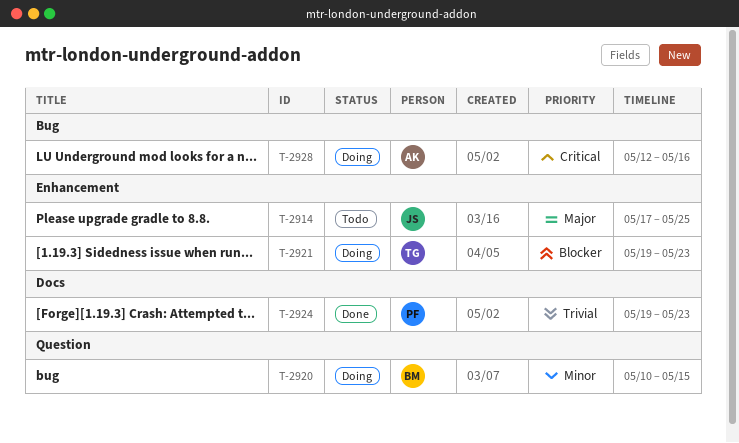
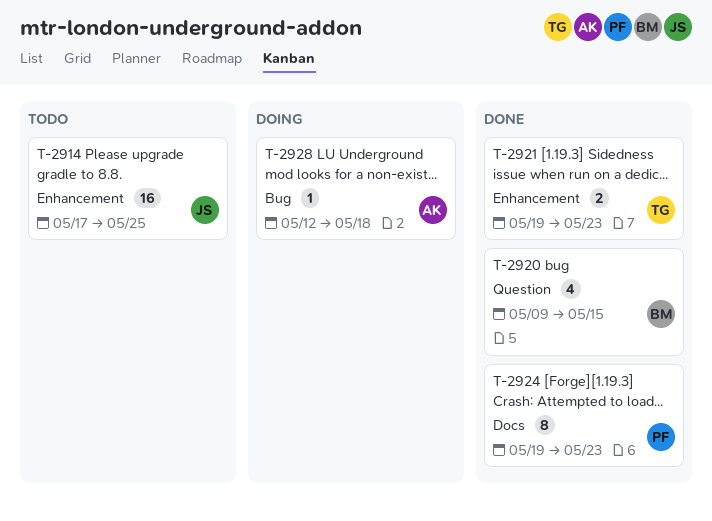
T-2920, status: Doing -> Done
T-2920, start: May 10 -> May 9
T-2921, status: Doing -> Done
T-2928, due: May 16 -> May 18

